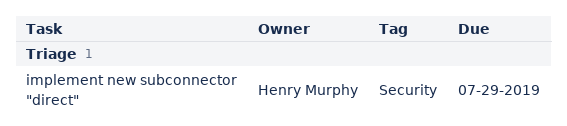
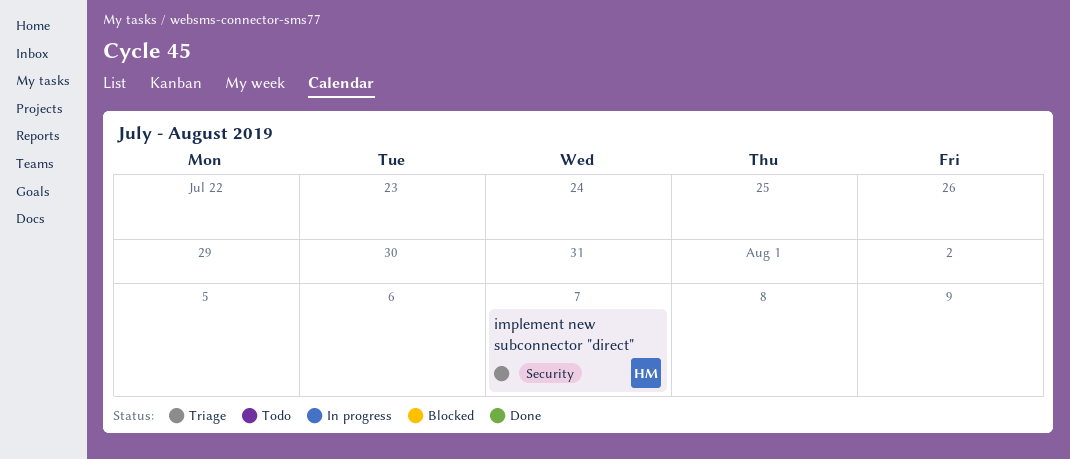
implement new subconnector "direct", due: Jul 29 -> Aug 7

